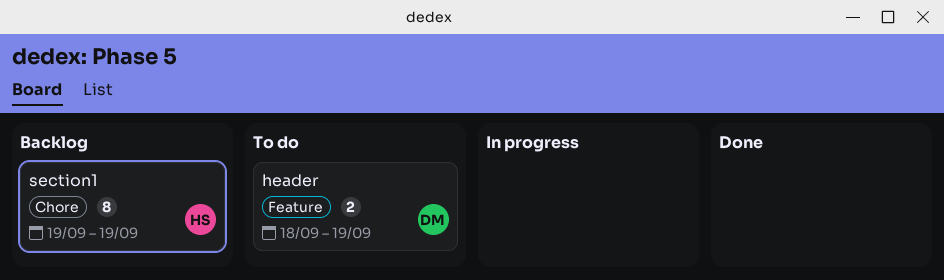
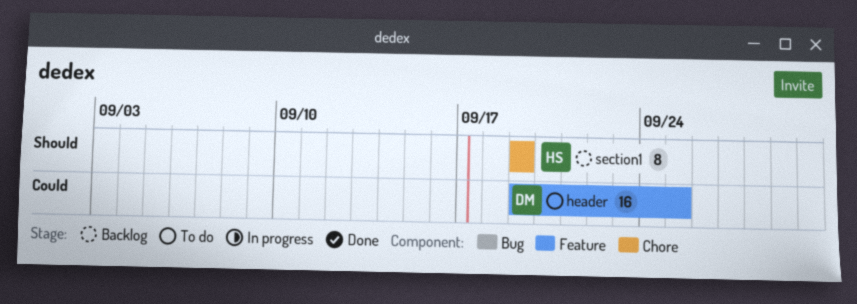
header, estimate: 2 -> 16
header, start: Sep 18 -> Sep 19
header, due: Sep 19 -> Sep 25

